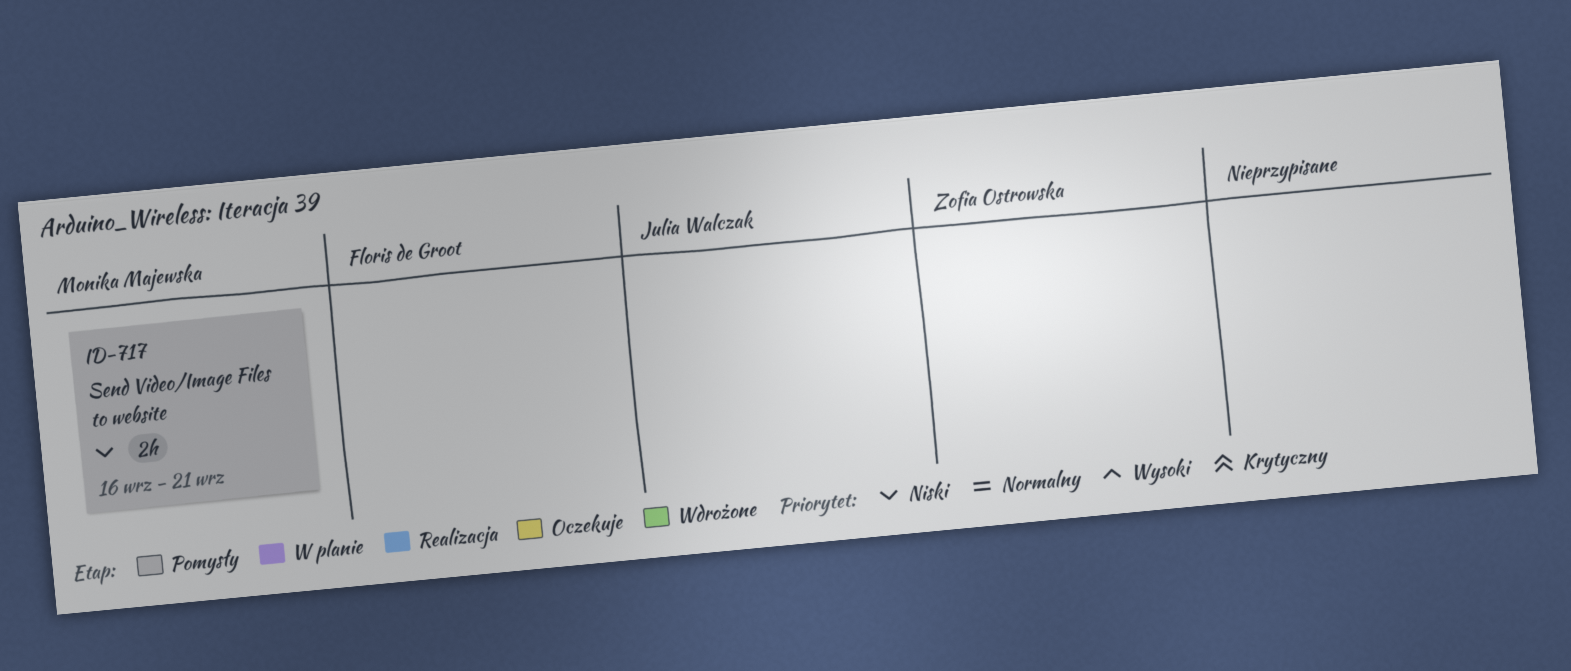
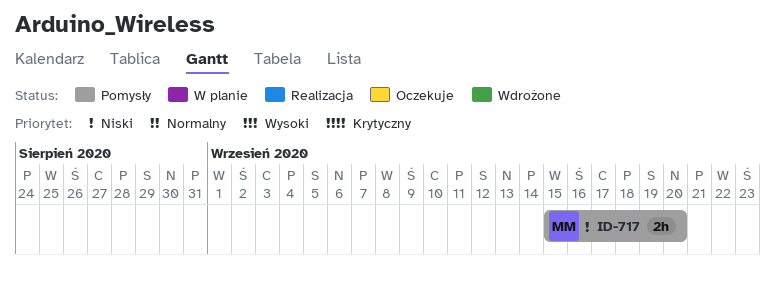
ID-717, start: Sep 16 -> Sep 15
ID-717, due: Sep 21 -> Sep 20

